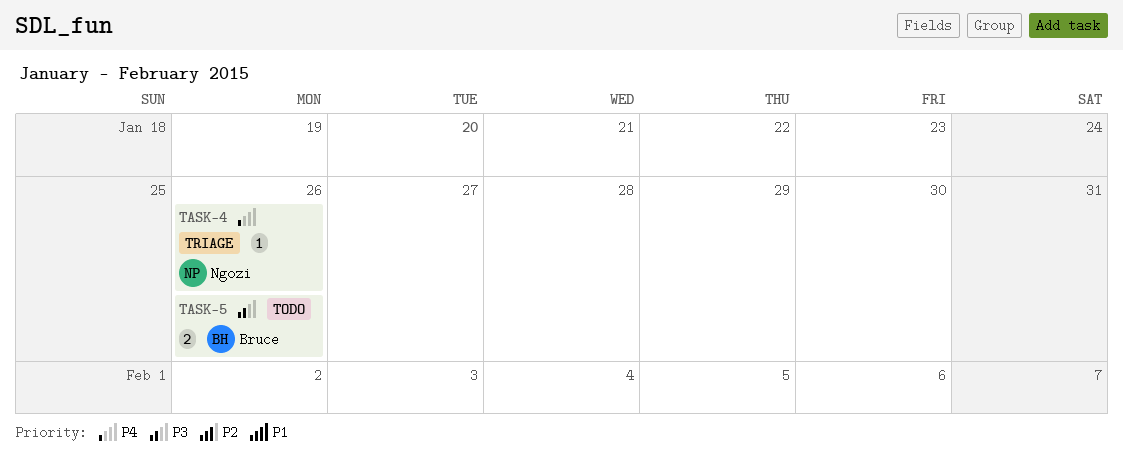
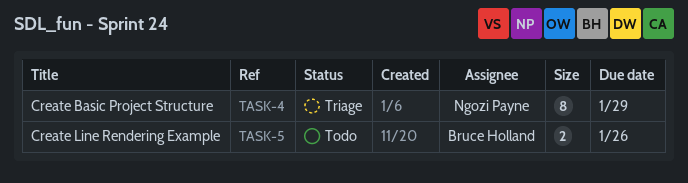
TASK-4, estimate: 1 -> 8
TASK-4, due: Jan 26 -> Jan 29

